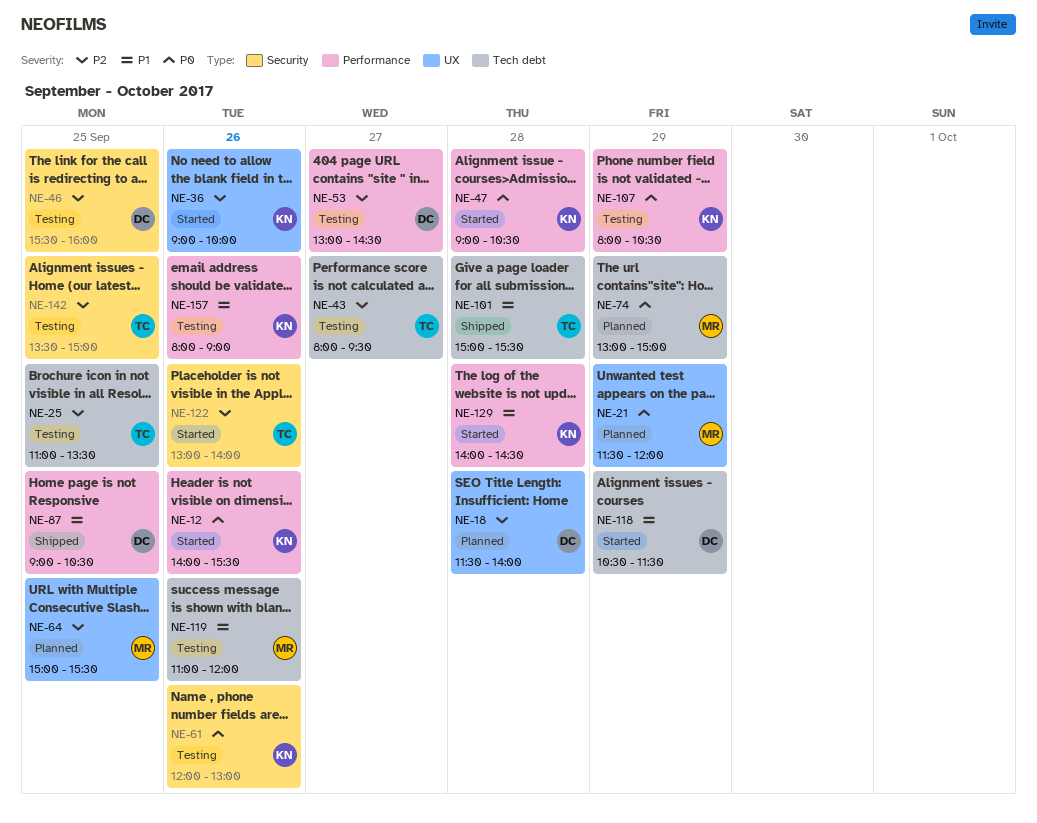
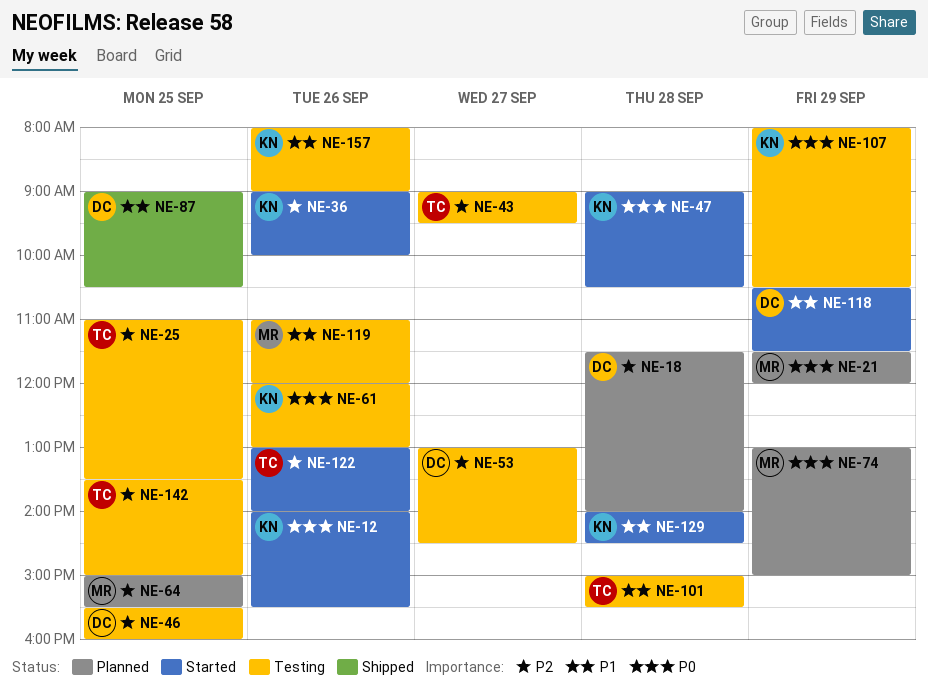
NE-43, begins: 08:00 -> 09:00
NE-101, status: Shipped -> Testing

